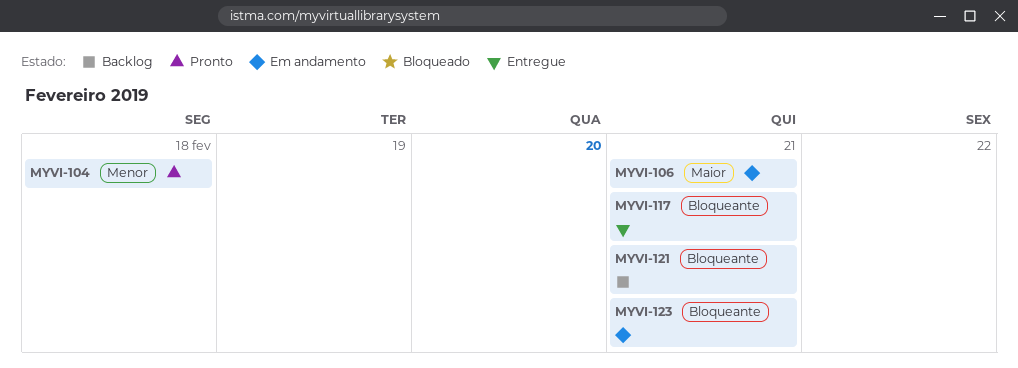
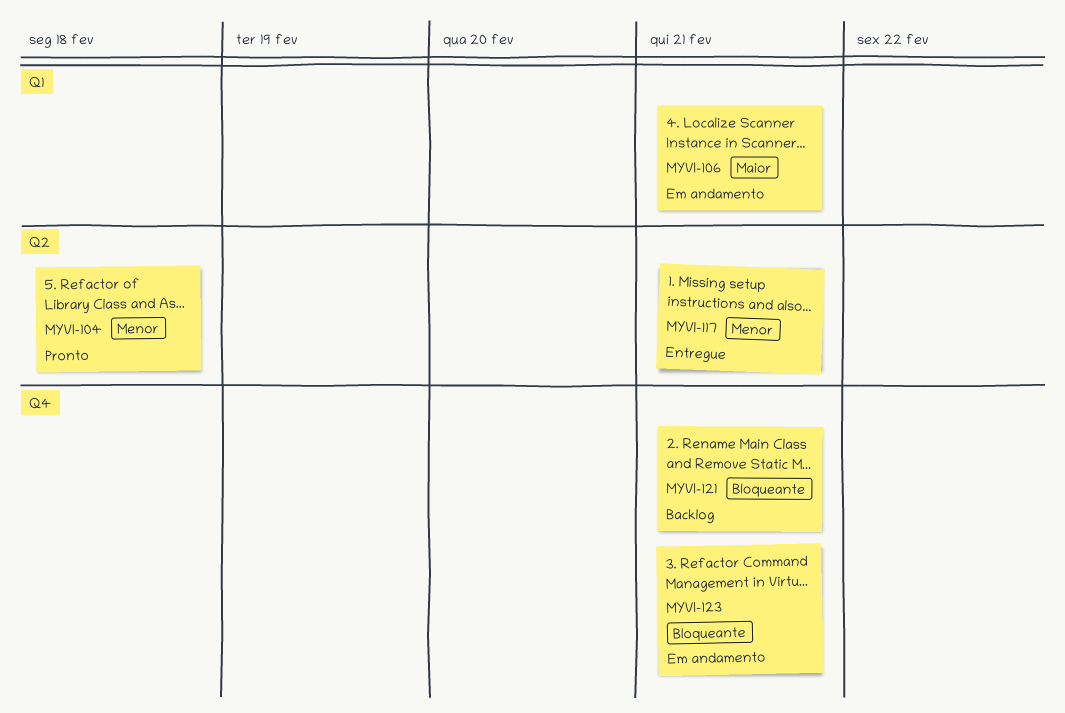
MYVI-117, priority: Bloqueante -> Menor

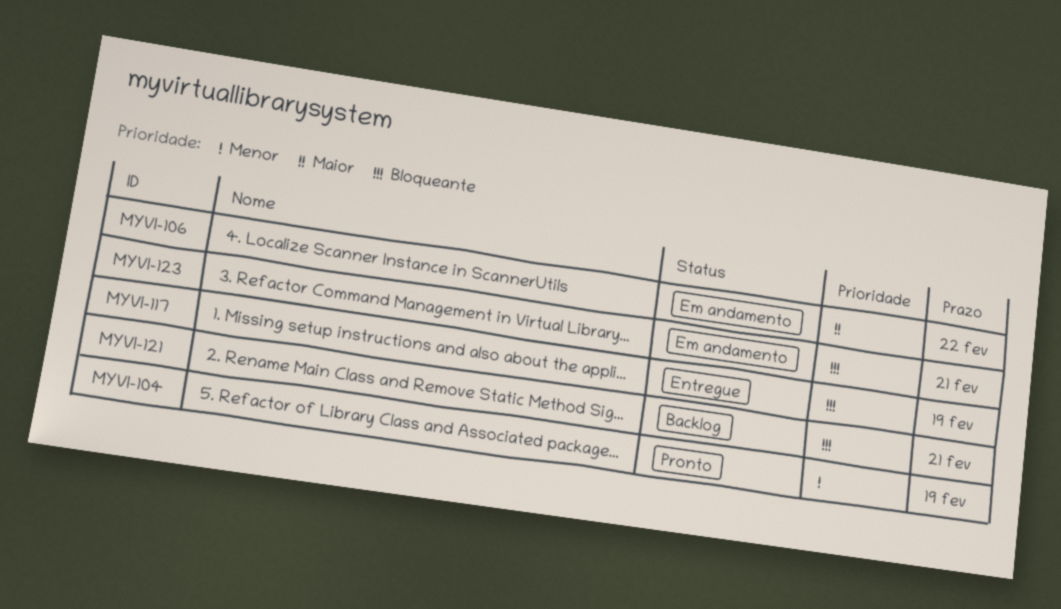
MYVI-104, due: Feb 18 -> Feb 19
MYVI-106, due: Feb 21 -> Feb 22
MYVI-117, priority: Menor -> Bloqueante
MYVI-117, due: Feb 21 -> Feb 19

